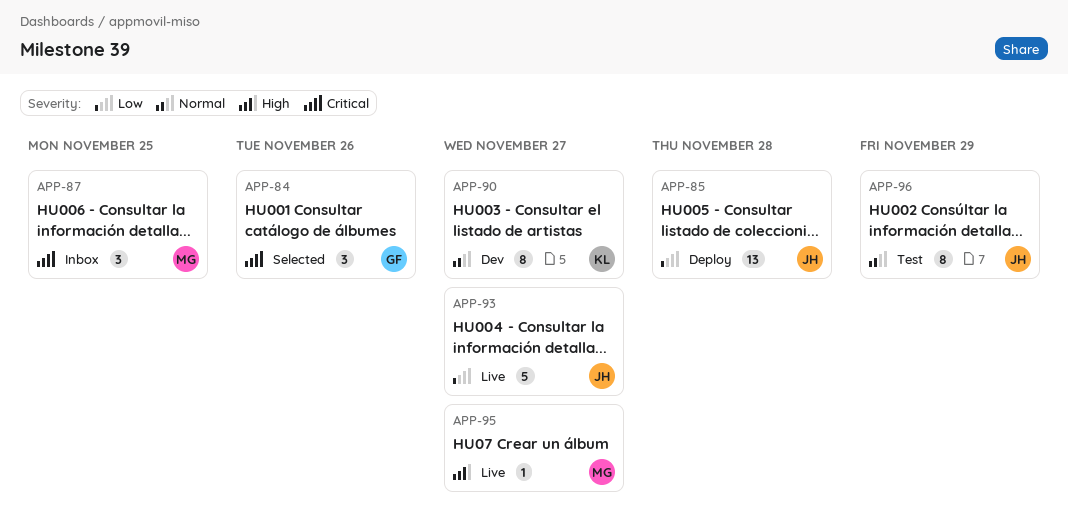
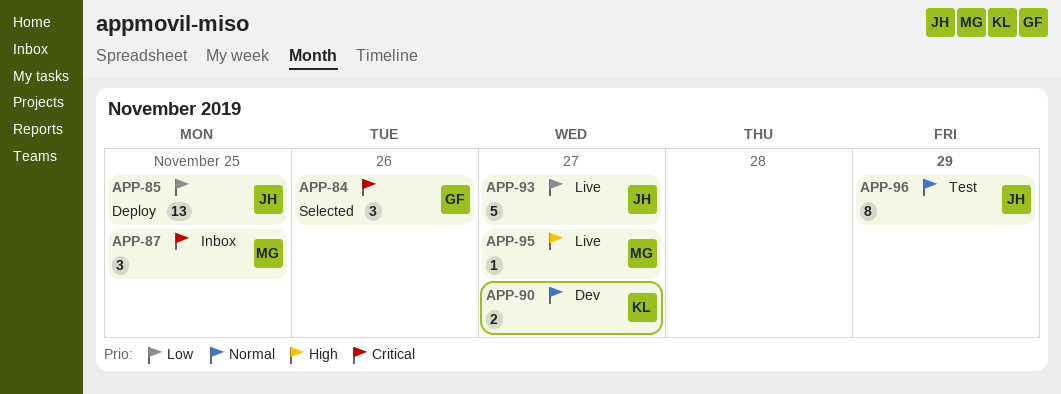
APP-85, due: Nov 28 -> Nov 25
APP-90, estimate: 8 -> 2

